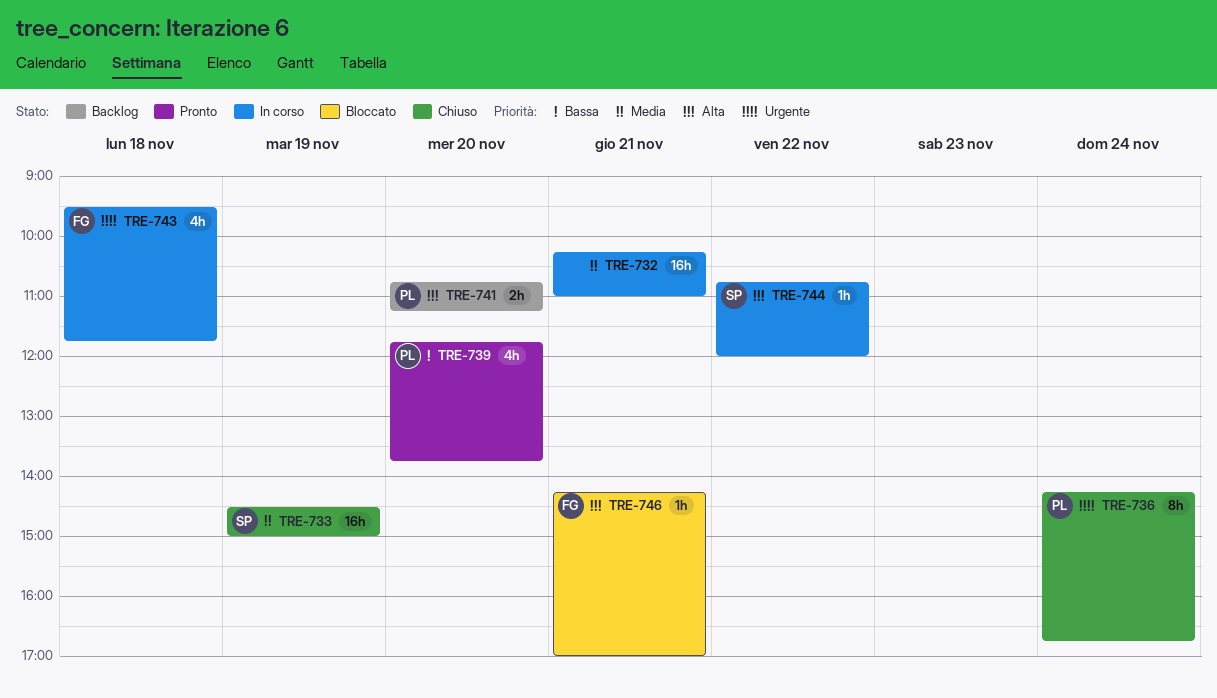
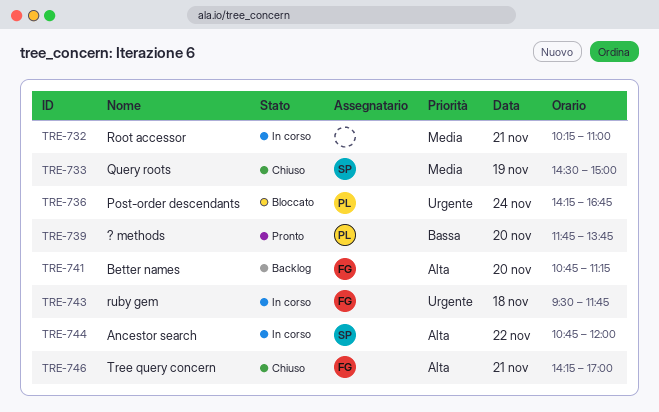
TRE-736, status: Chiuso -> Bloccato
TRE-741, owner: PL -> FG
TRE-746, status: Bloccato -> Chiuso

